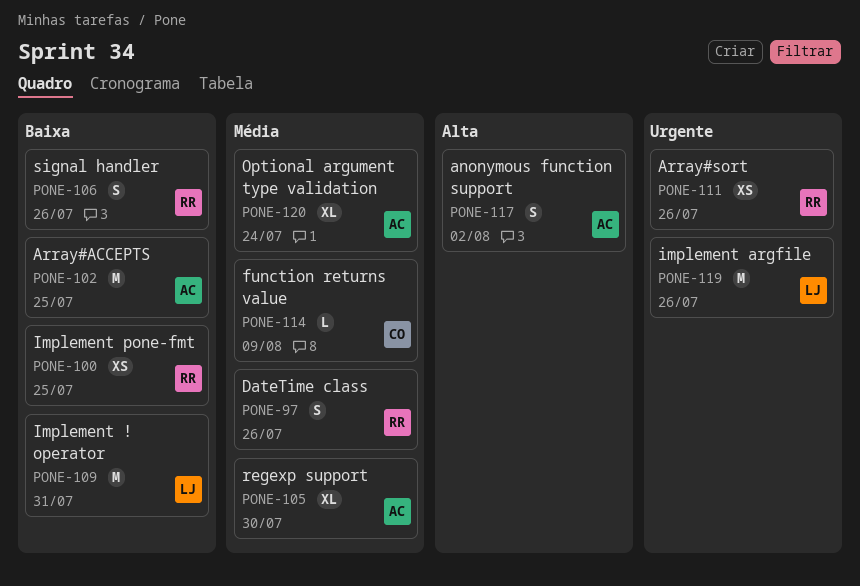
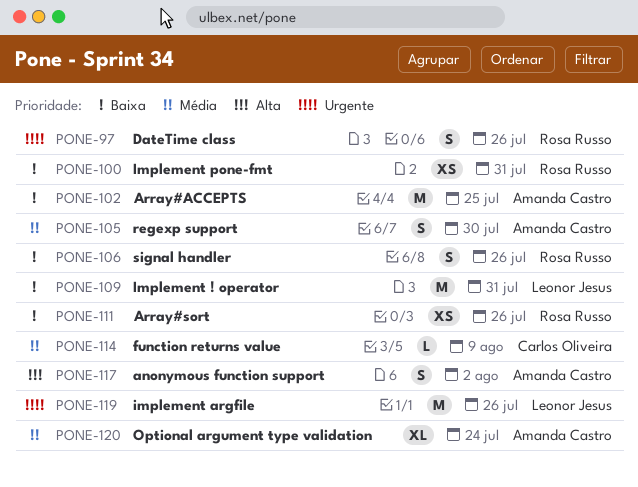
PONE-97, priority: Média -> Urgente
PONE-100, due: Jul 25 -> Jul 31
PONE-105, estimate: XL -> S
PONE-111, priority: Urgente -> Baixa

